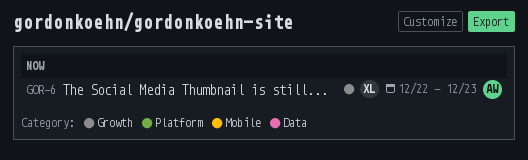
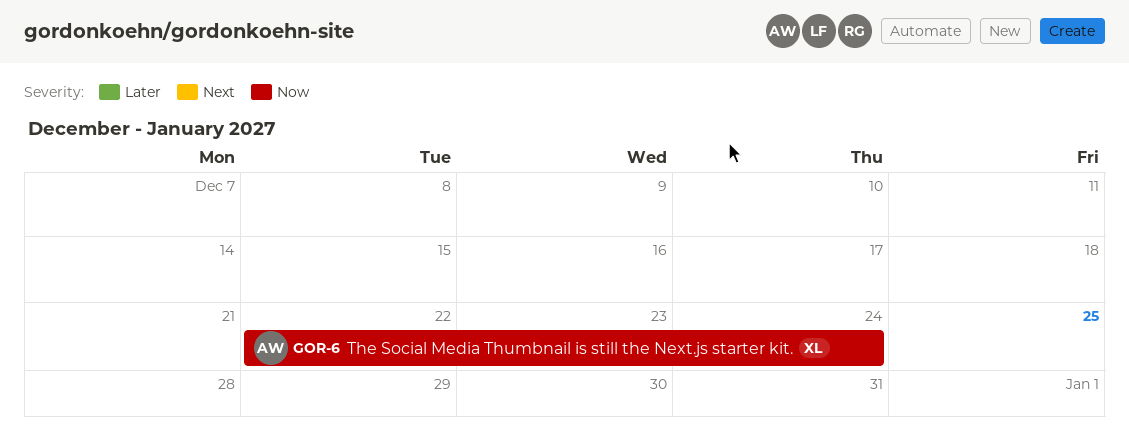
GOR-6, due: Dec 23 -> Dec 24

